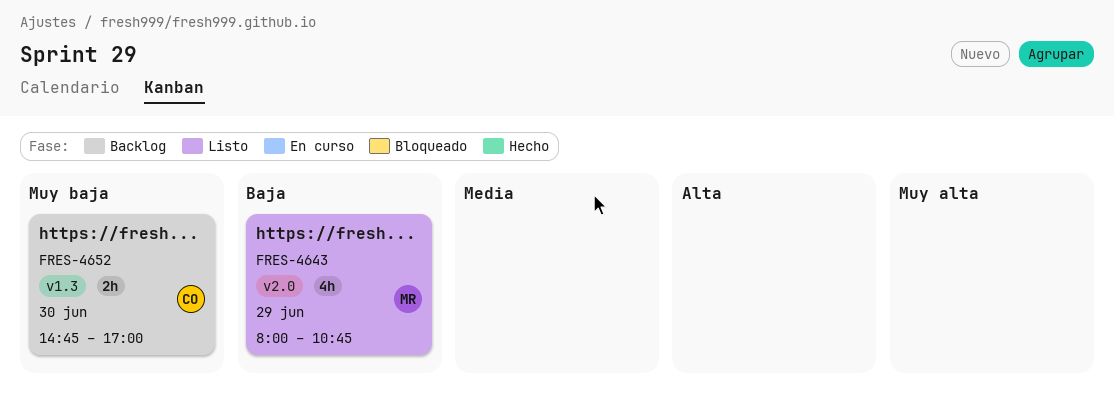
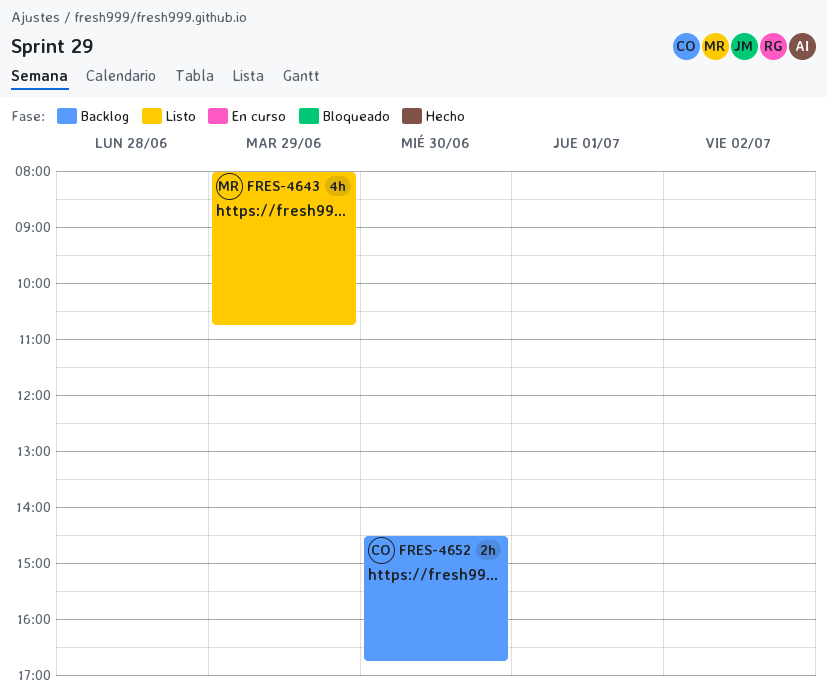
FRES-4652, begins: 14:45 -> 14:30
FRES-4652, ends: 17:00 -> 16:45

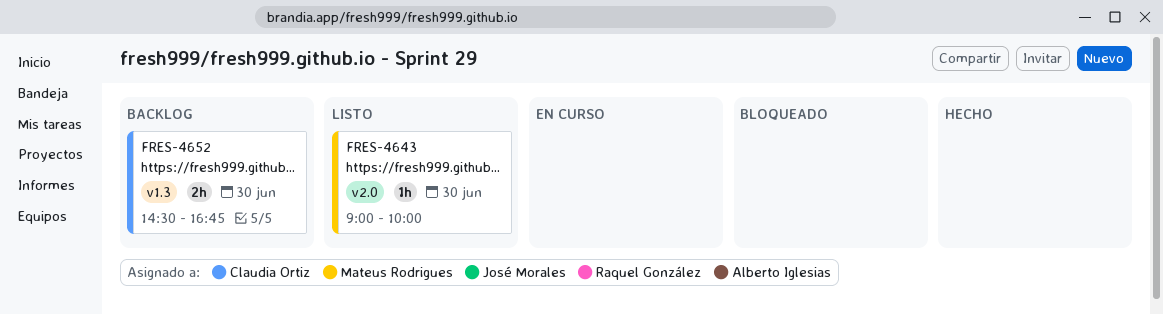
FRES-4643, estimate: 4h -> 1h
FRES-4643, day: Jun 29 -> Jun 30
FRES-4643, begins: 08:00 -> 09:00
FRES-4643, ends: 10:45 -> 10:00

